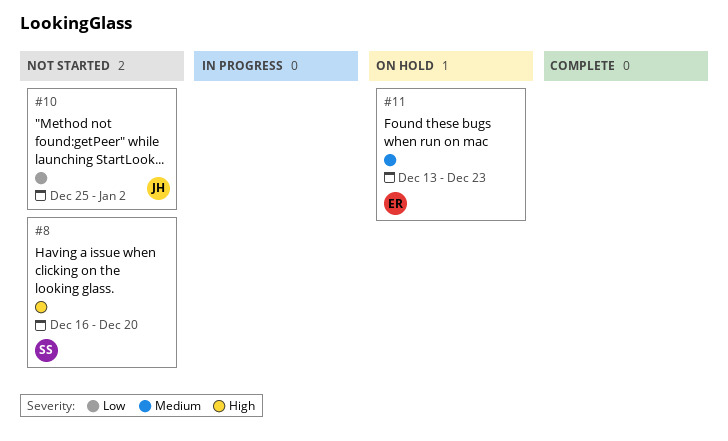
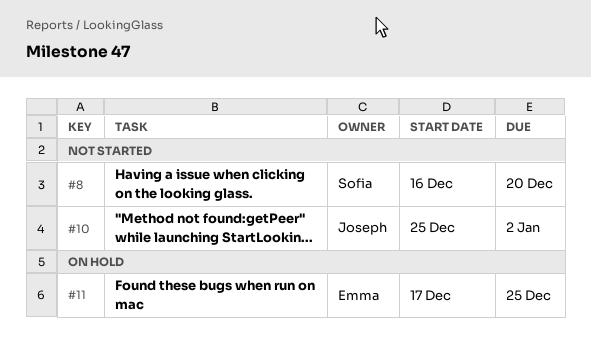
#11, start: Dec 13 -> Dec 17
#11, due: Dec 23 -> Dec 25

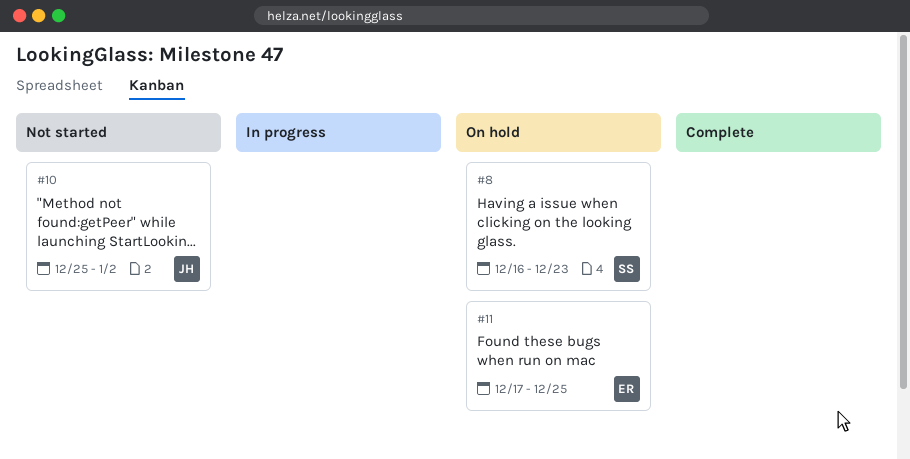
#8, status: Not started -> On hold
#8, due: Dec 20 -> Dec 23

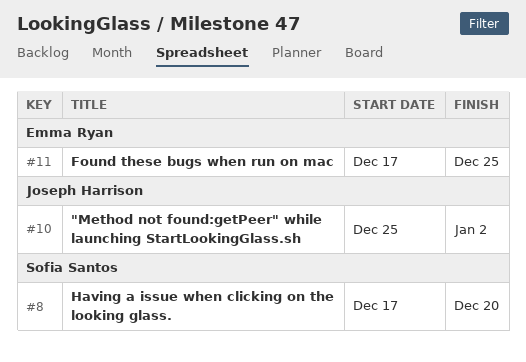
#8, start: Dec 16 -> Dec 17
#8, due: Dec 23 -> Dec 20

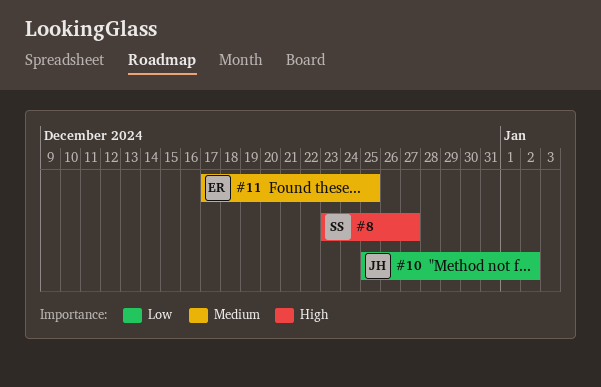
#8, start: Dec 17 -> Dec 23
#8, due: Dec 20 -> Dec 27

